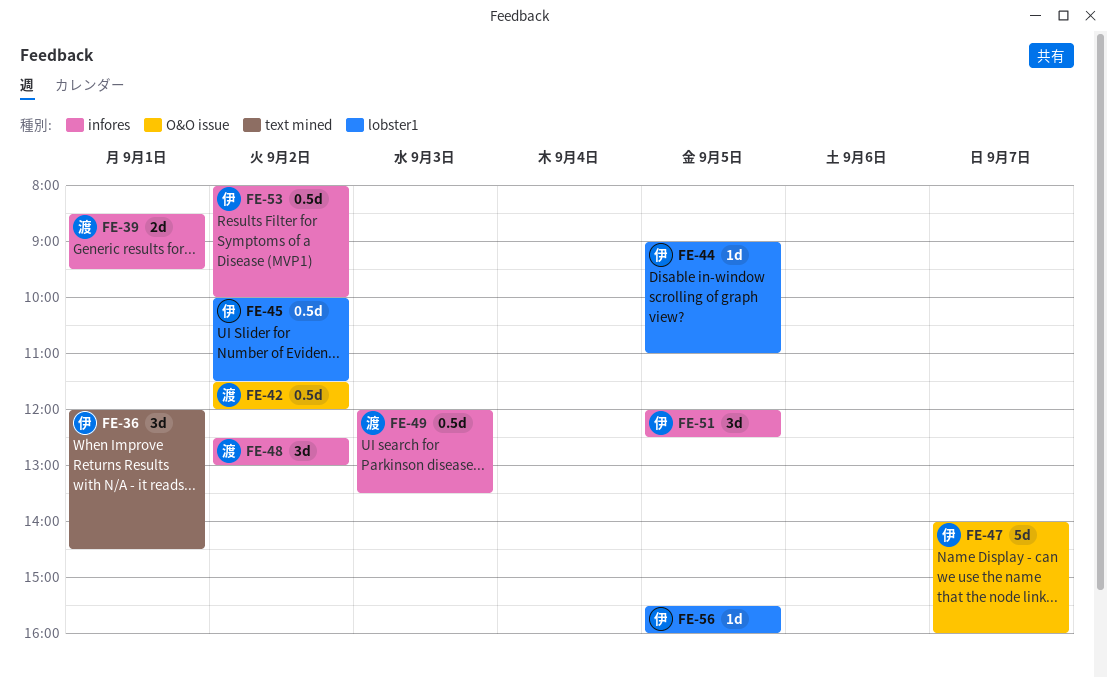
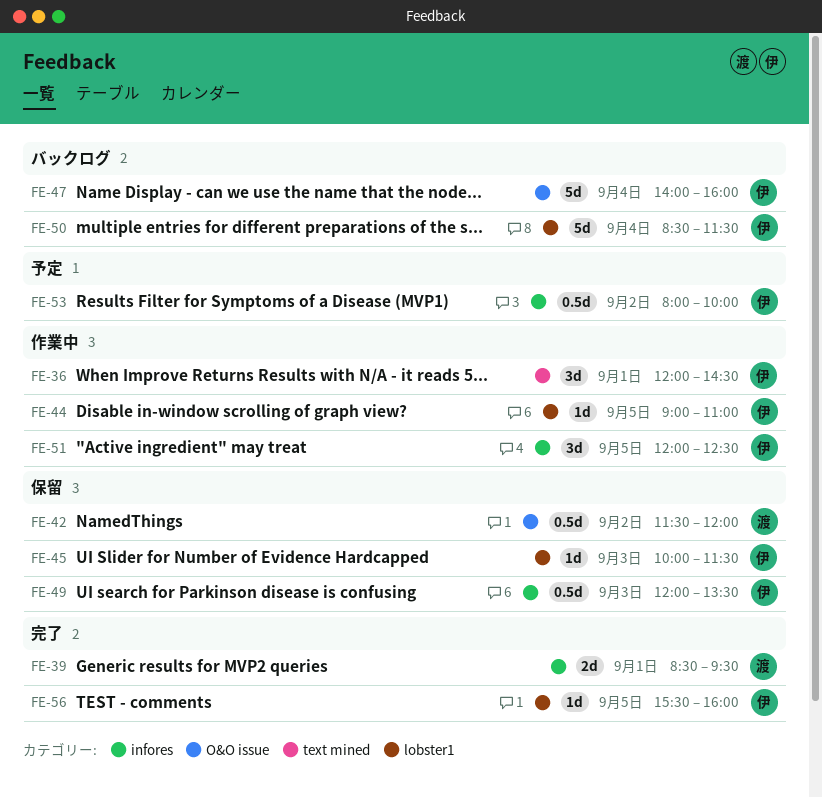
FE-45, estimate: 0.5d -> 1d
FE-45, day: Sep 2 -> Sep 3
FE-47, day: Sep 7 -> Sep 4
FE-48: present -> none
FE-49, owner: 渡 -> 伊
FE-50: none -> present

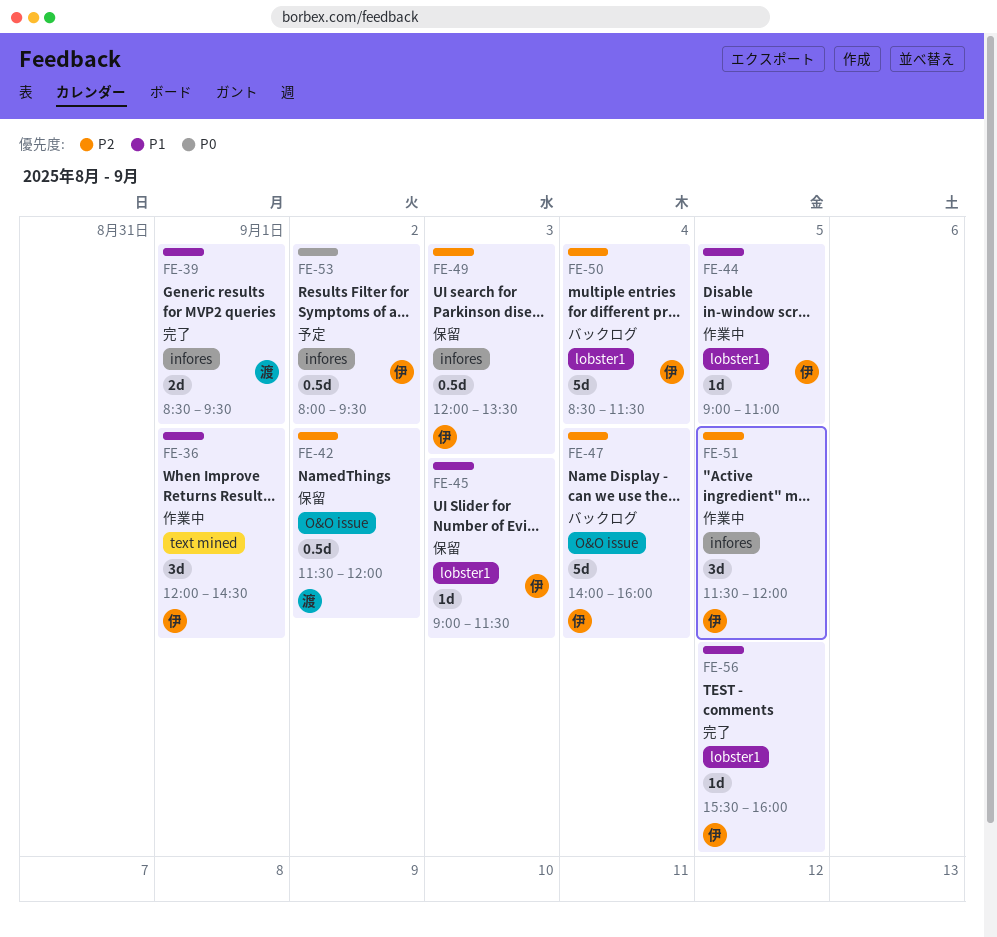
FE-45, begins: 10:00 -> 09:00
FE-51, begins: 12:00 -> 11:30
FE-51, ends: 12:30 -> 12:00
FE-53, ends: 10:00 -> 09:30

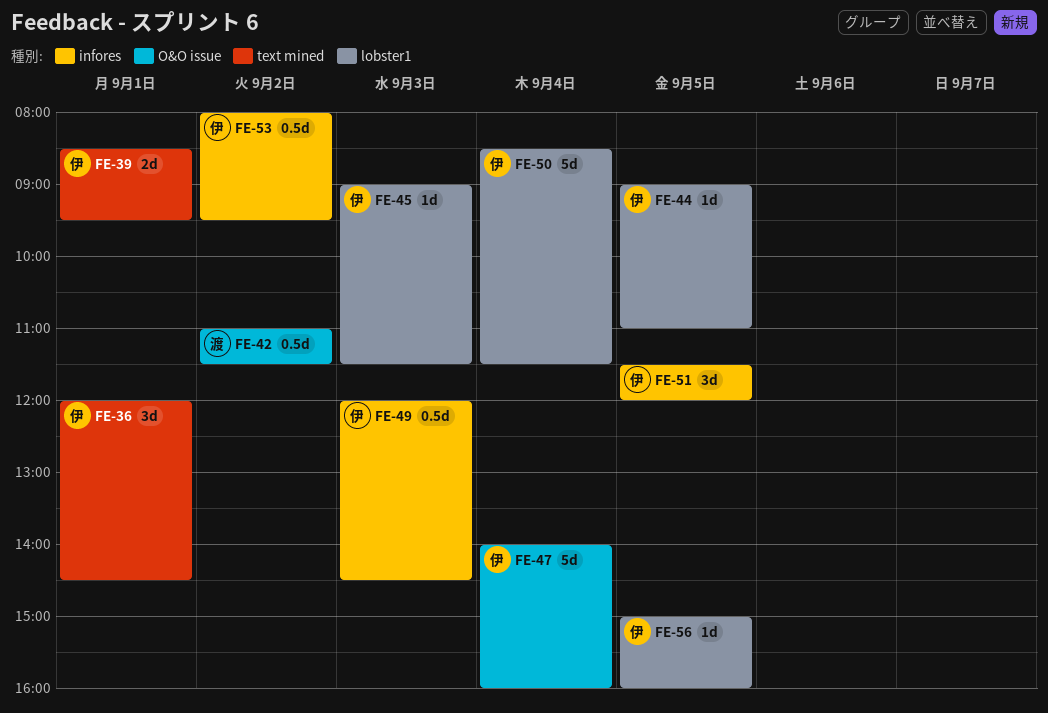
FE-39, owner: 渡 -> 伊
FE-39, label: infores -> text mined
FE-42, begins: 11:30 -> 11:00
FE-42, ends: 12:00 -> 11:30
FE-49, ends: 13:30 -> 14:30
FE-56, begins: 15:30 -> 15:00

